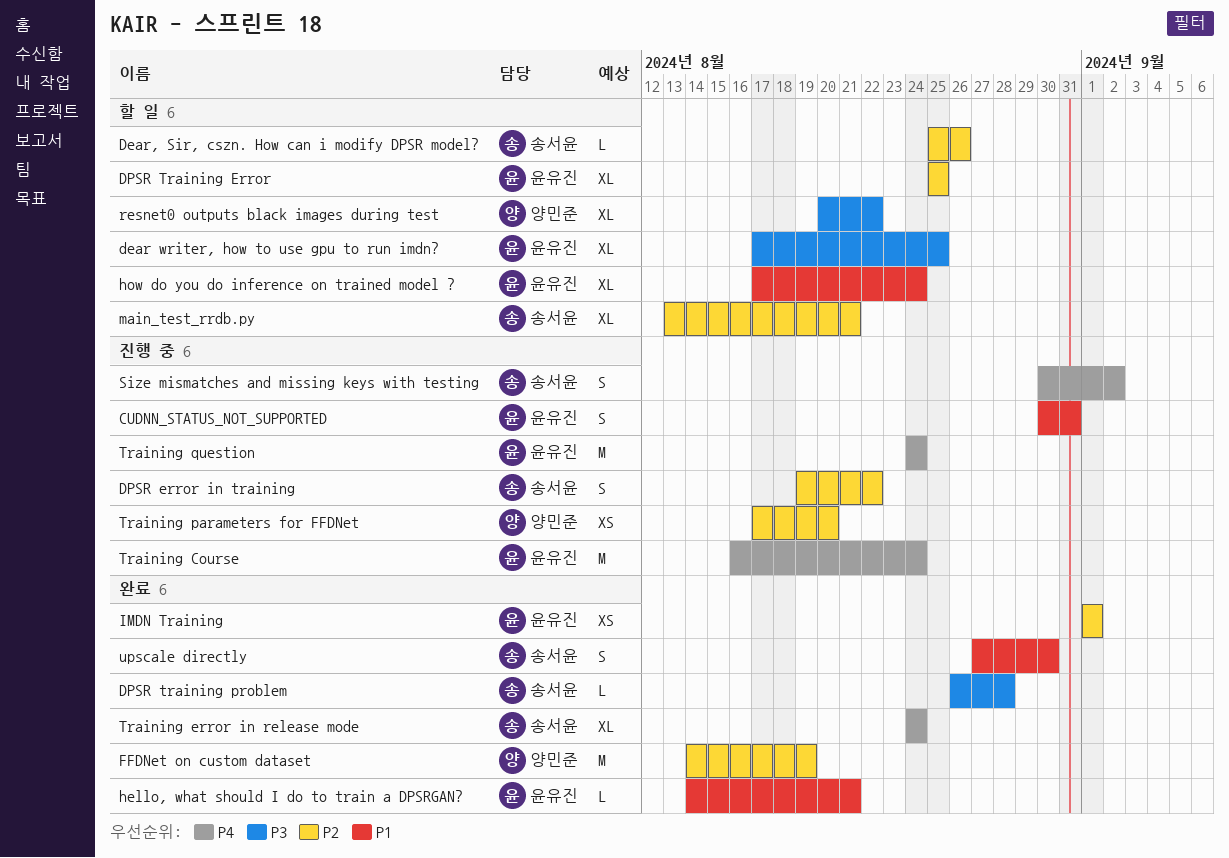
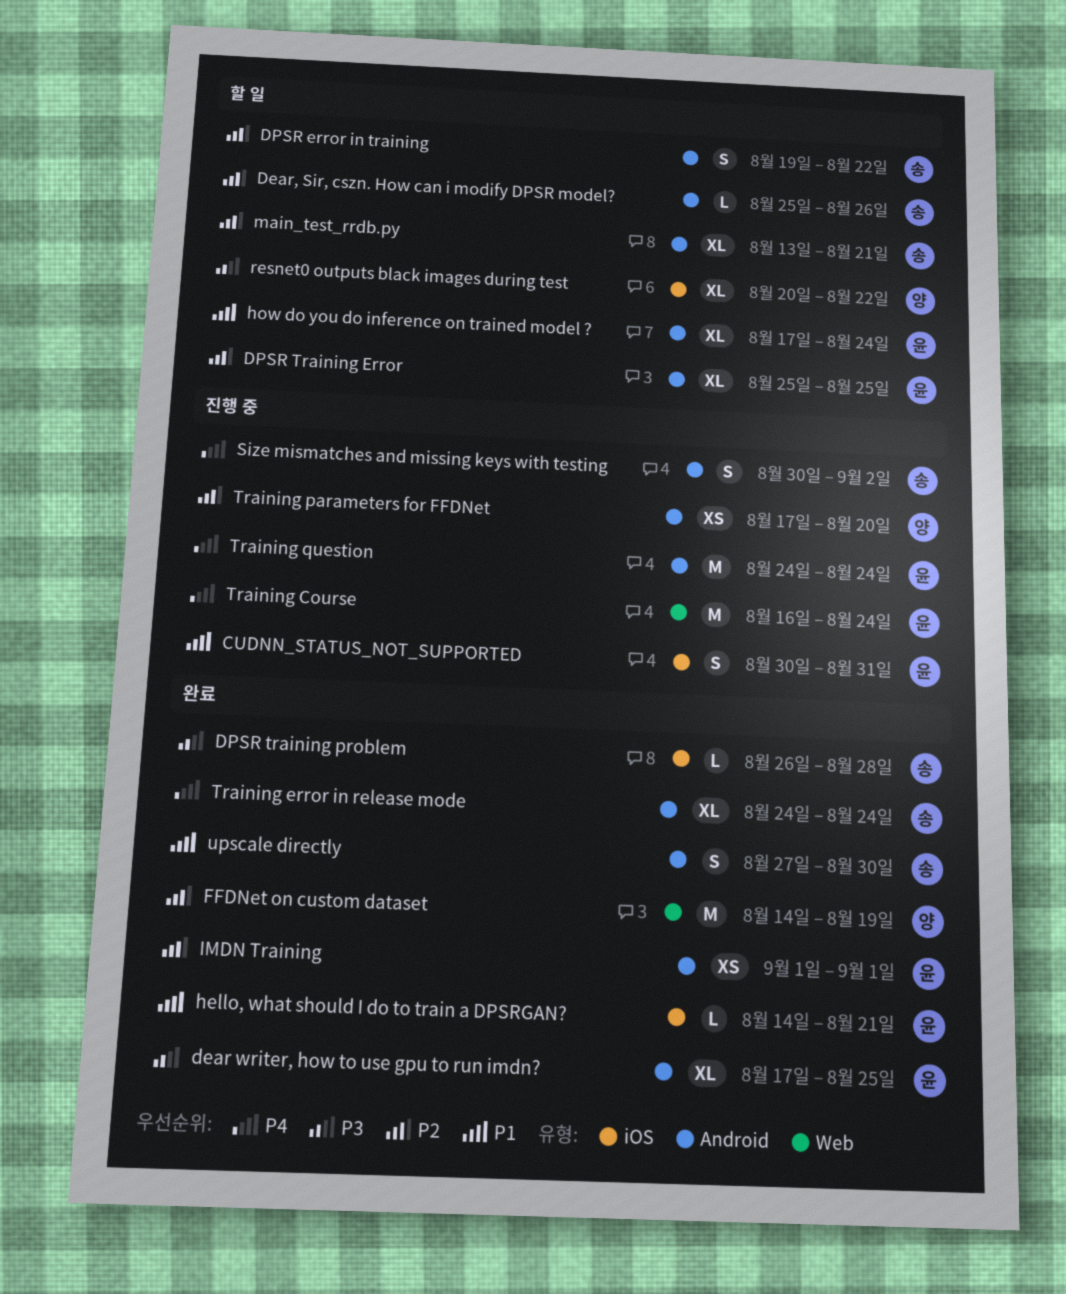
dear writer, how to use gpu to run imdn?, status: 할 일 -> 완료
DPSR error in training, status: 진행 중 -> 할 일

